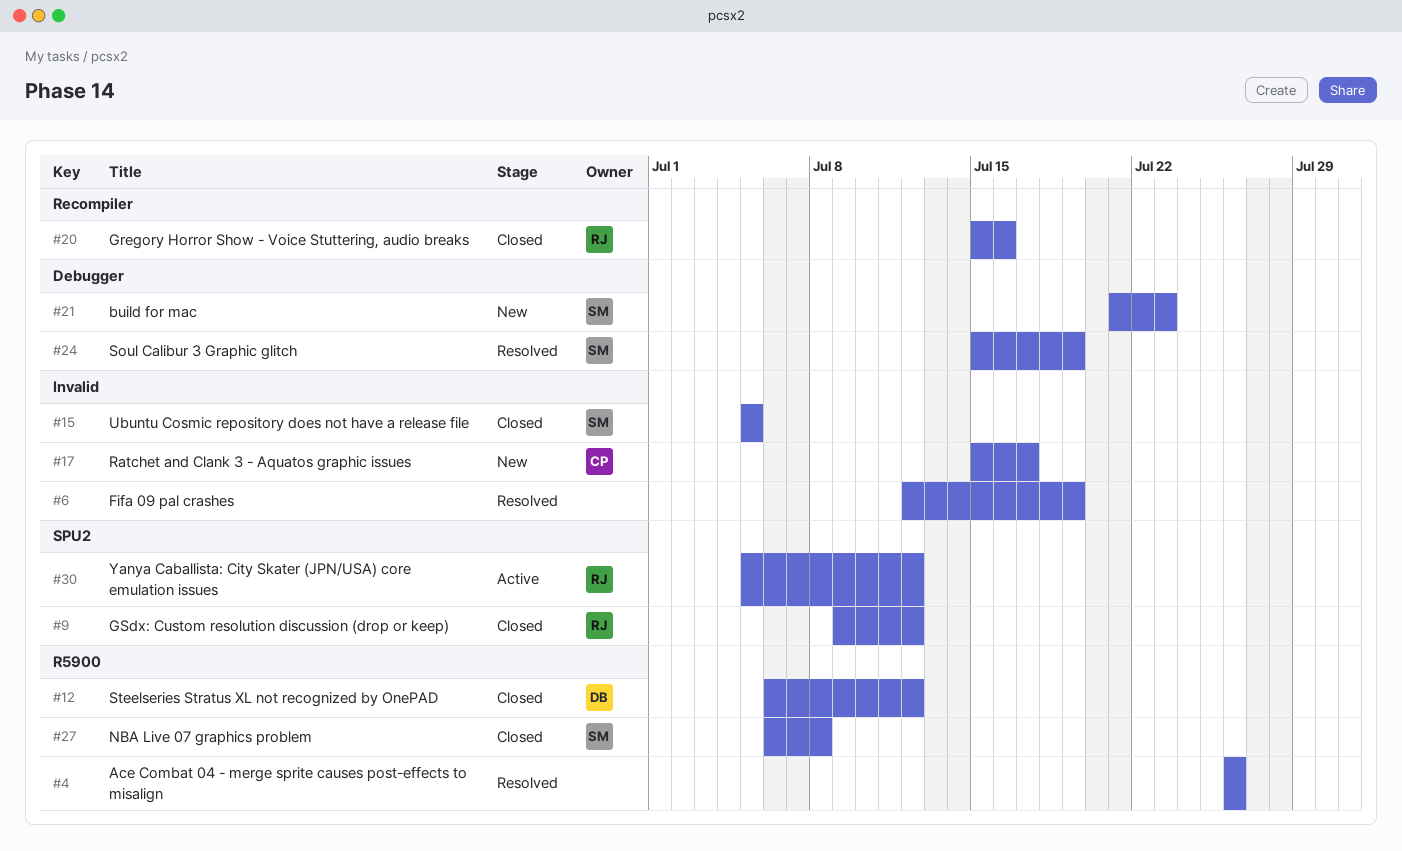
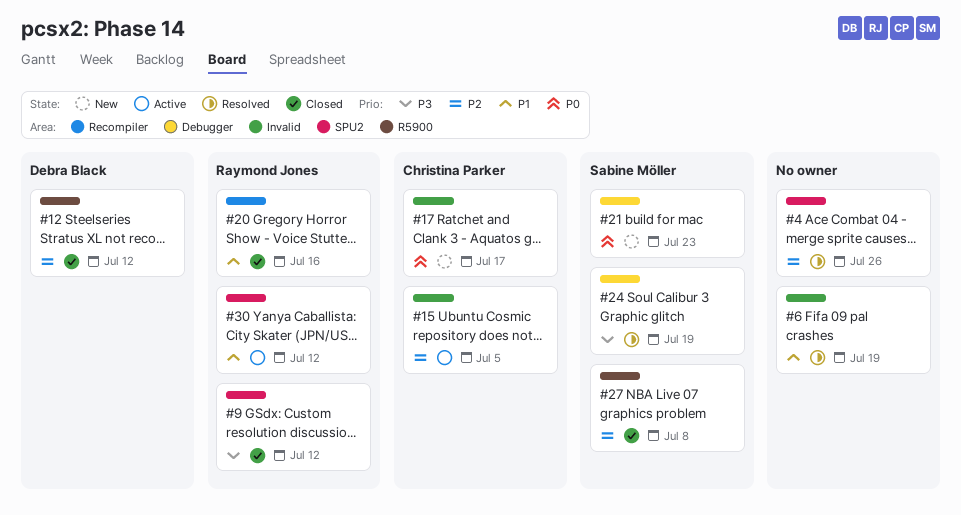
#4, label: R5900 -> SPU2
#15, status: Closed -> Active
#15, owner: Sabine Möller -> Christina Parker

